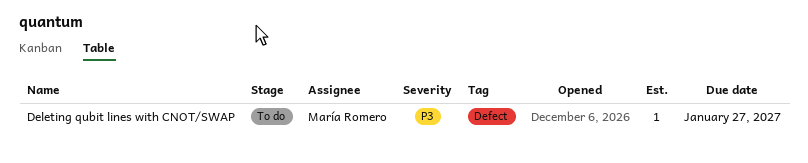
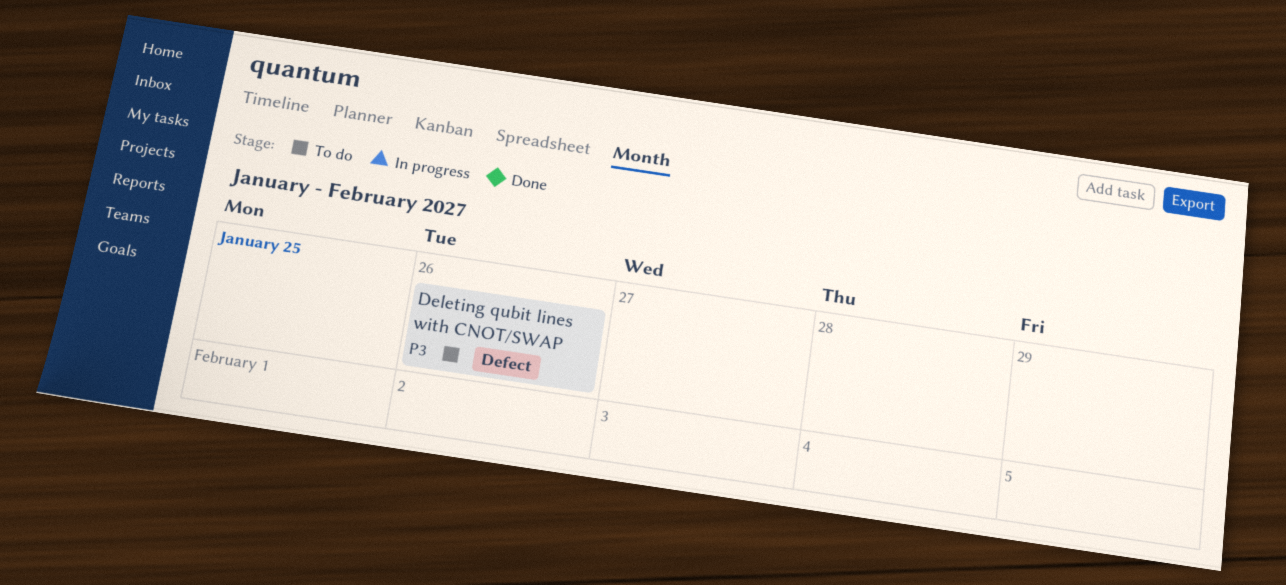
Deleting qubit lines with CNOT/SWAP, due: Jan 27 -> Jan 26

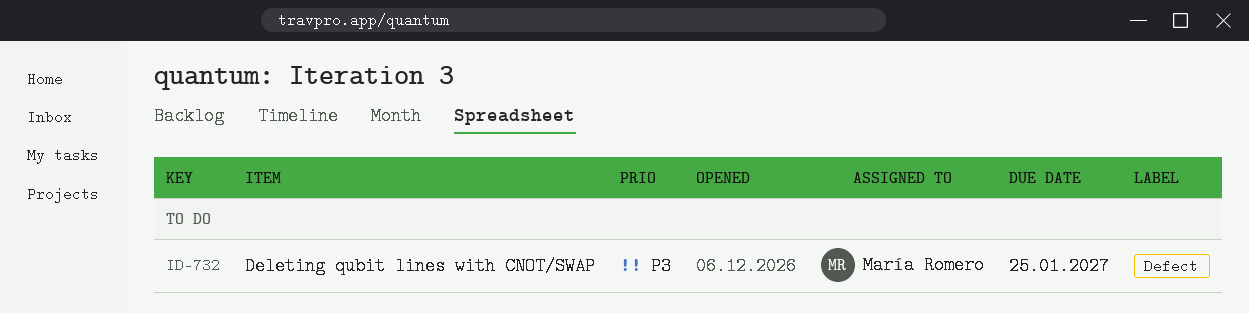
Deleting qubit lines with CNOT/SWAP, due: Jan 26 -> Jan 25

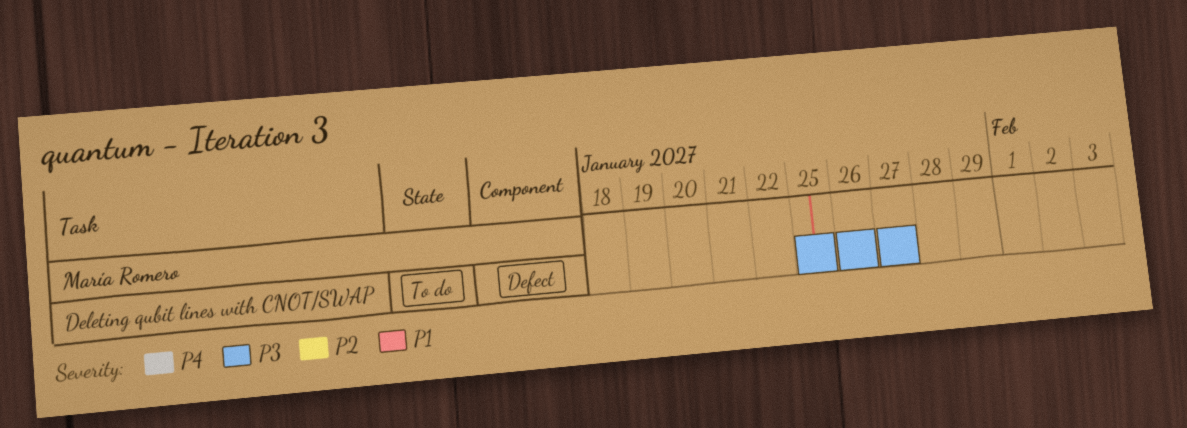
Deleting qubit lines with CNOT/SWAP, due: Jan 25 -> Jan 27

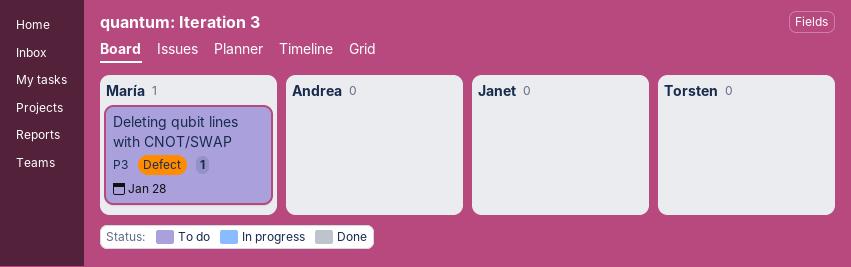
Deleting qubit lines with CNOT/SWAP, due: Jan 27 -> Jan 28

